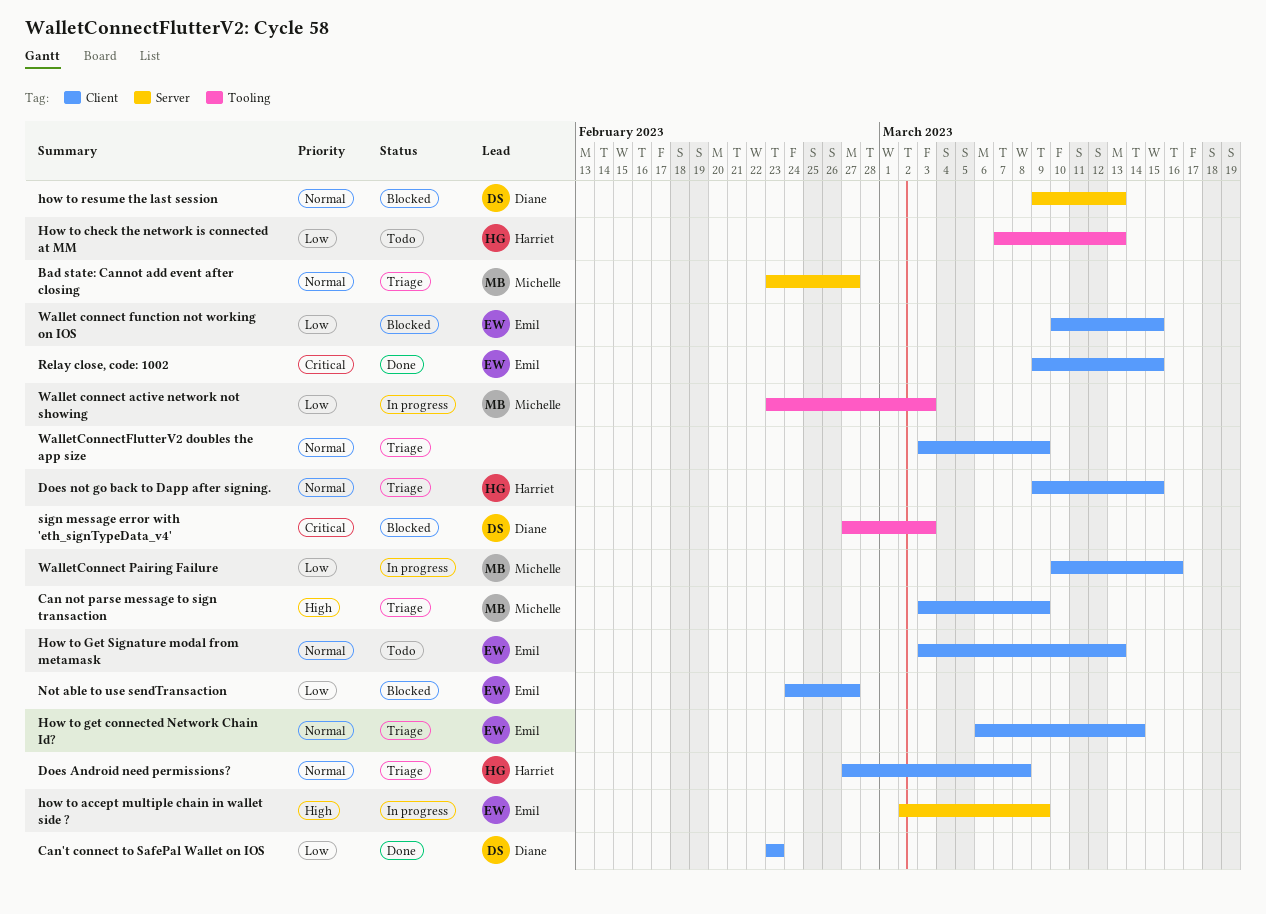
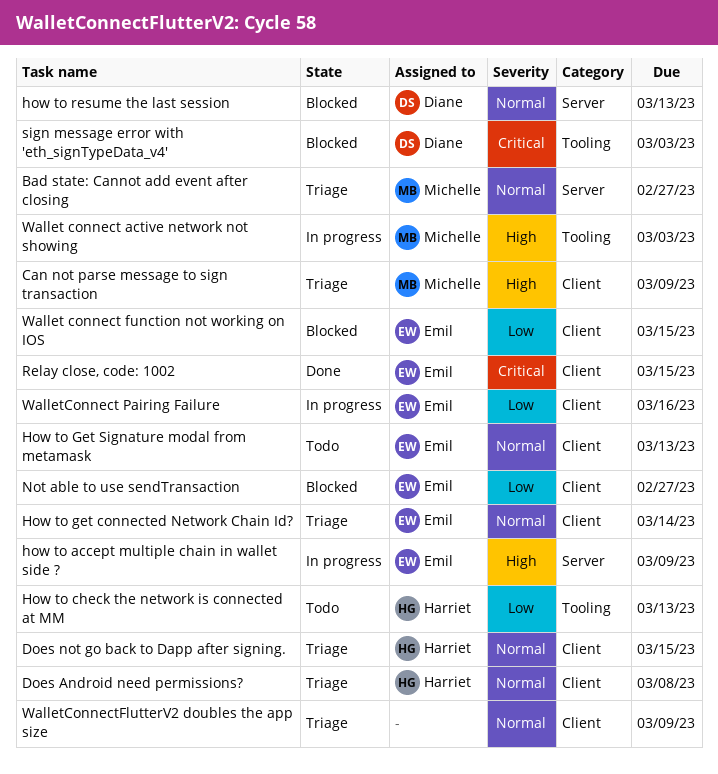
Can't connect to SafePal Wallet on IOS: present -> none
Wallet connect active network not showing, priority: Low -> High
WalletConnect Pairing Failure, owner: Michelle -> Emil

